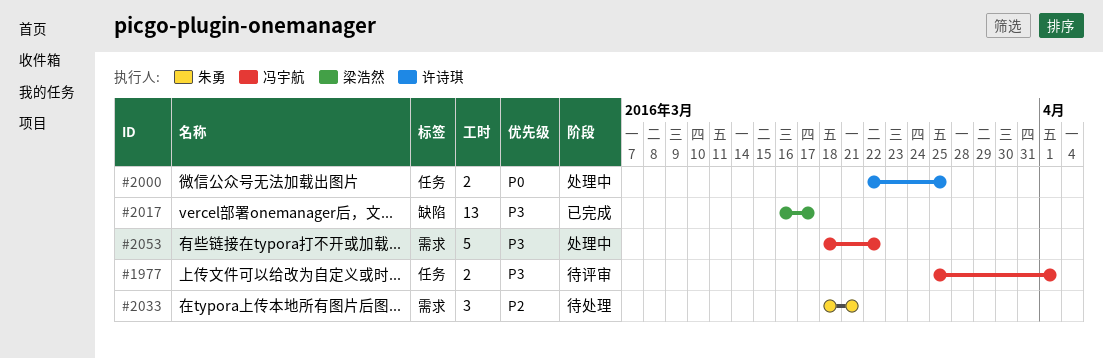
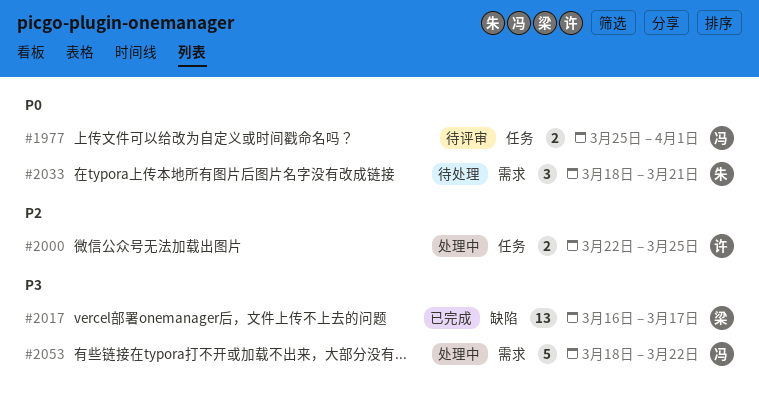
#1977, priority: P3 -> P0
#2000, priority: P0 -> P2
#2033, priority: P2 -> P0

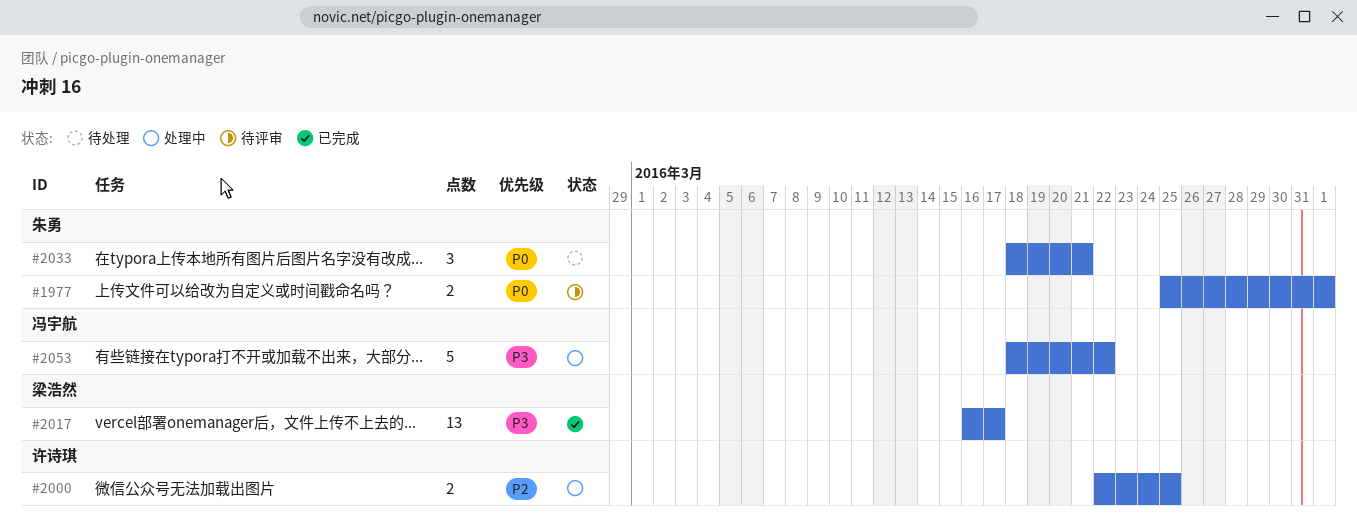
#1977, owner: 冯宇航 -> 朱勇

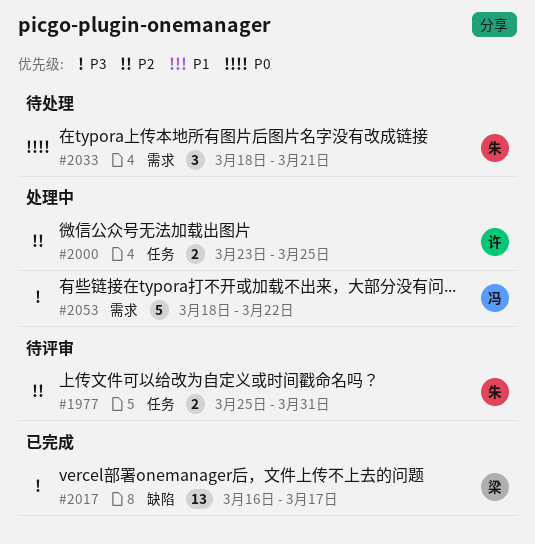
#1977, priority: P0 -> P2
#1977, due: Apr 1 -> Mar 31
#2000, start: Mar 22 -> Mar 23

